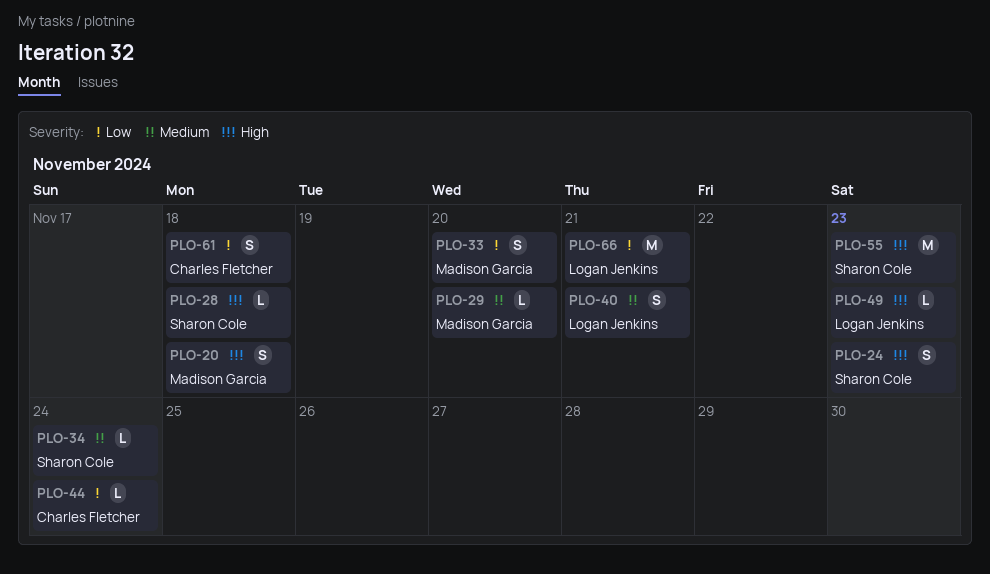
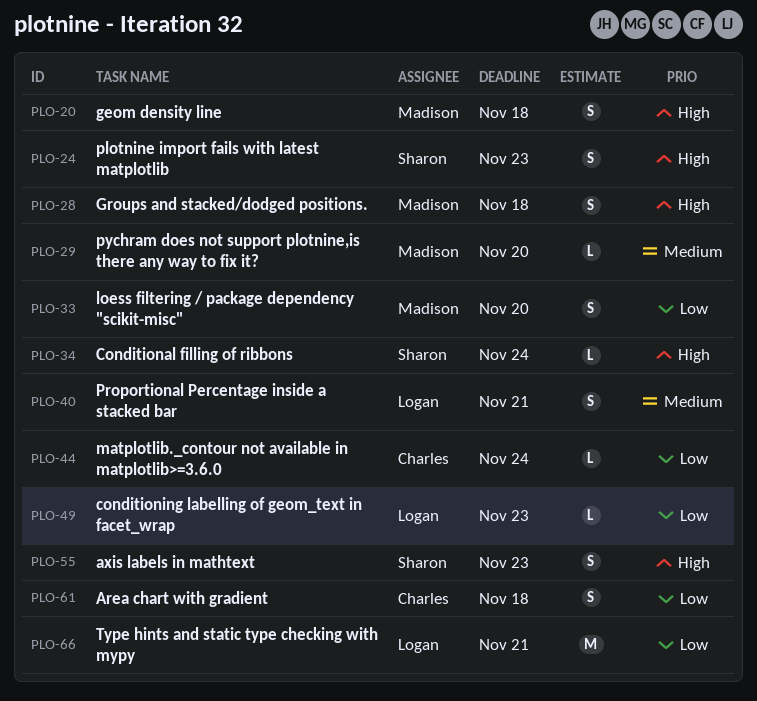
PLO-28, owner: Sharon Cole -> Madison Garcia
PLO-28, estimate: L -> S
PLO-34, priority: Medium -> High
PLO-49, priority: High -> Low
PLO-55, estimate: M -> S

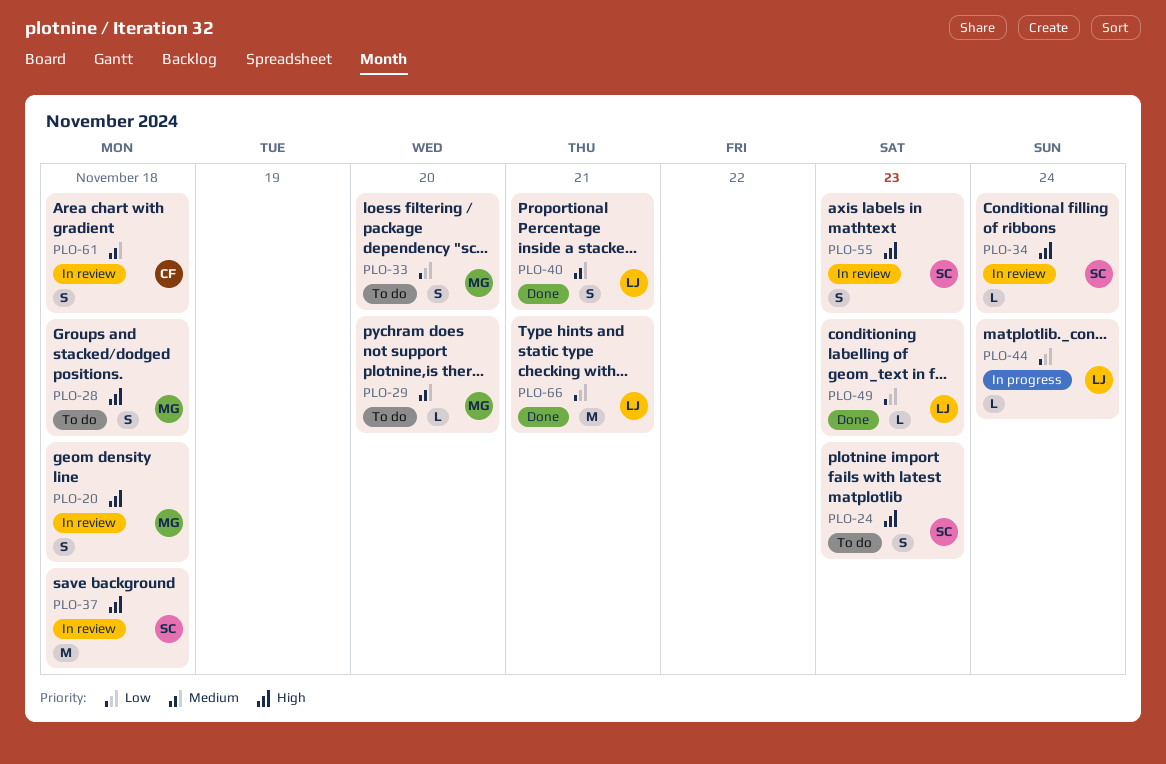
PLO-37: none -> present
PLO-44, owner: Charles -> Logan
PLO-61, priority: Low -> Medium

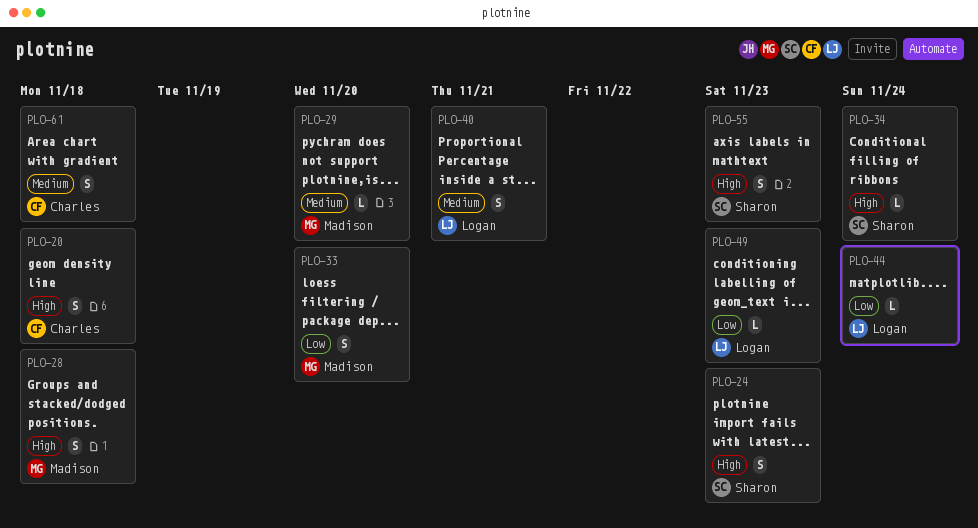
PLO-20, owner: Madison -> Charles
PLO-37: present -> none
PLO-66: present -> none

